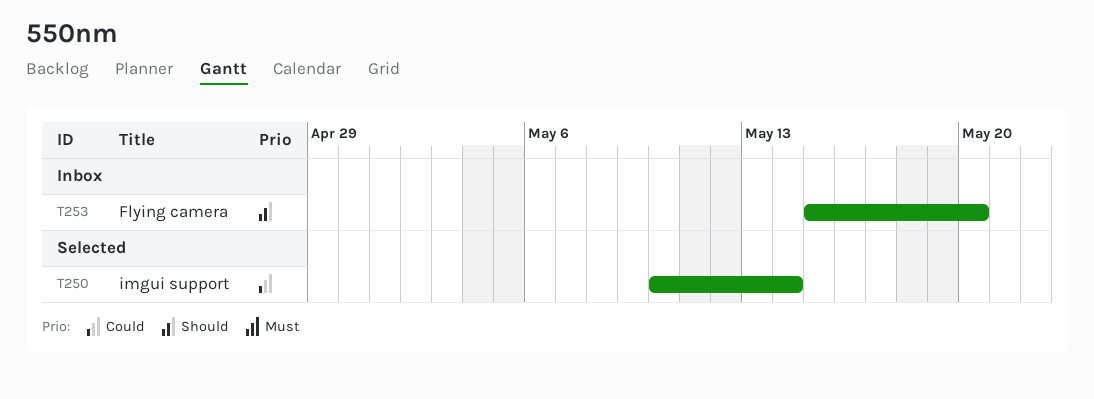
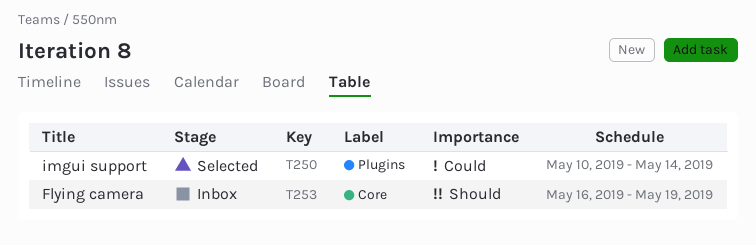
T253, start: May 15 -> May 16
T253, due: May 20 -> May 19

